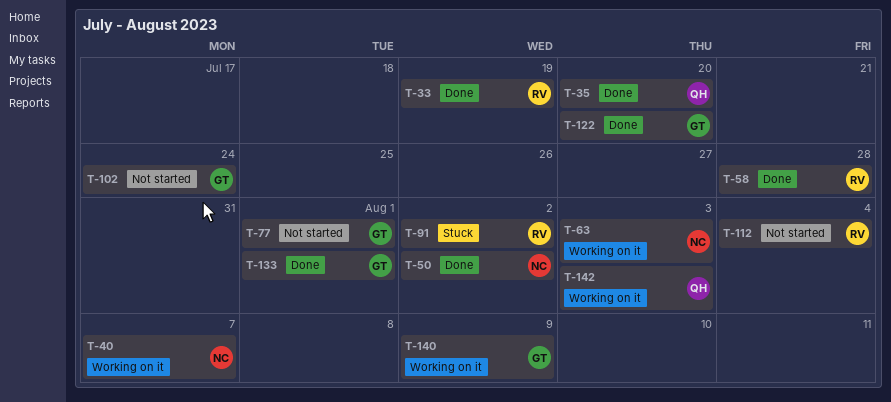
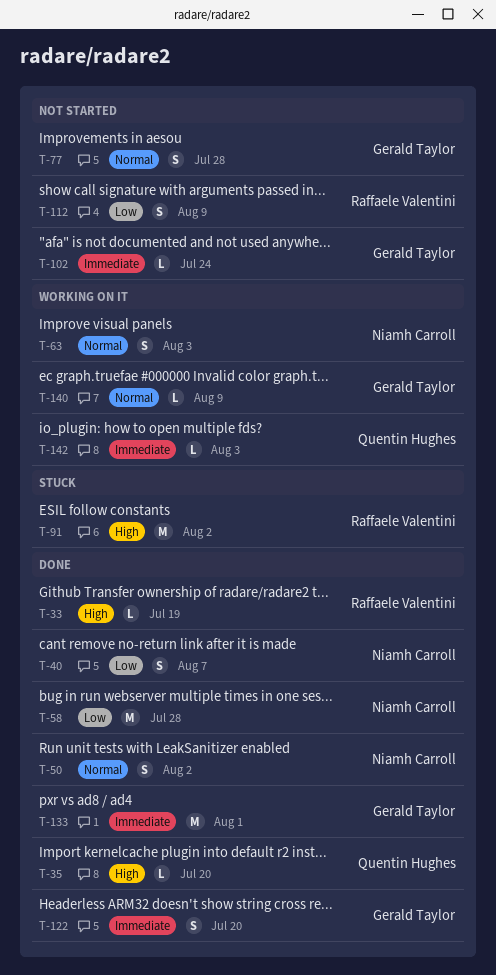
T-40, status: Working on it -> Done
T-58, owner: Raffaele Valentini -> Niamh Carroll
T-77, due: Aug 1 -> Jul 28
T-112, due: Aug 4 -> Aug 9

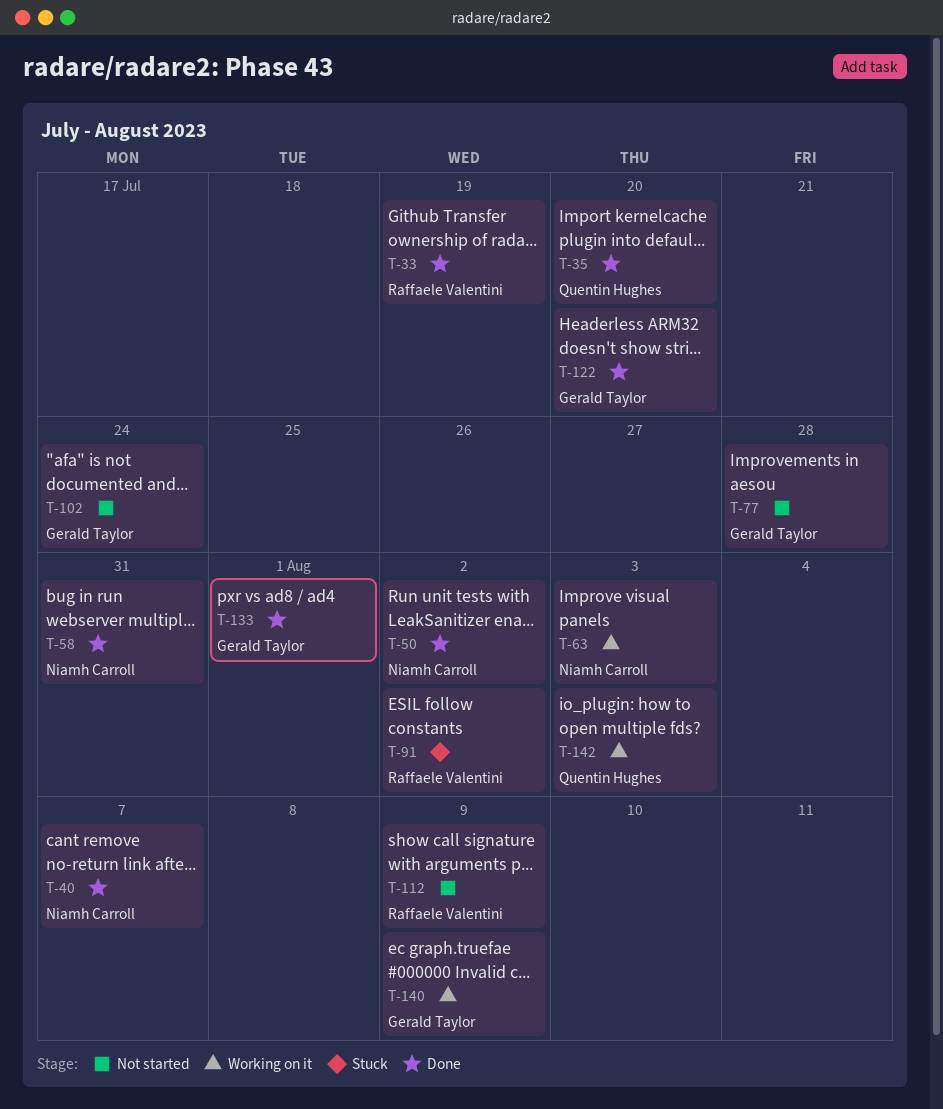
T-58, due: Jul 28 -> Jul 31

